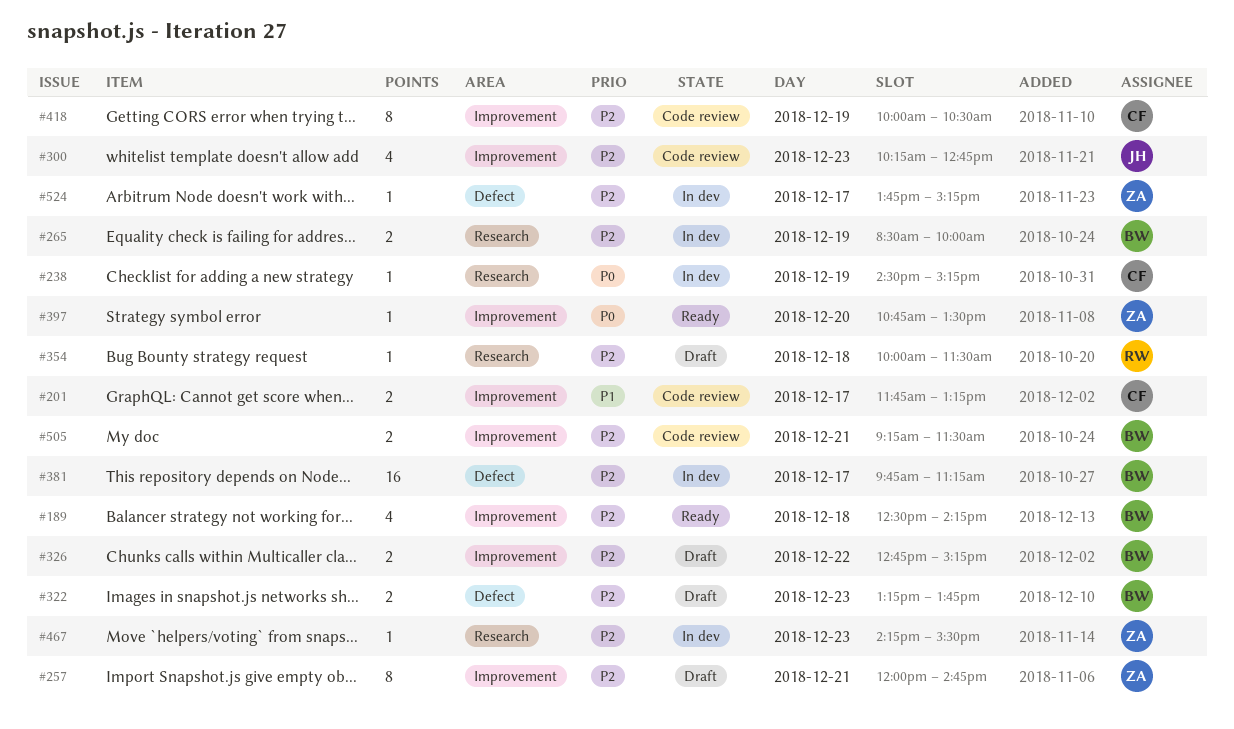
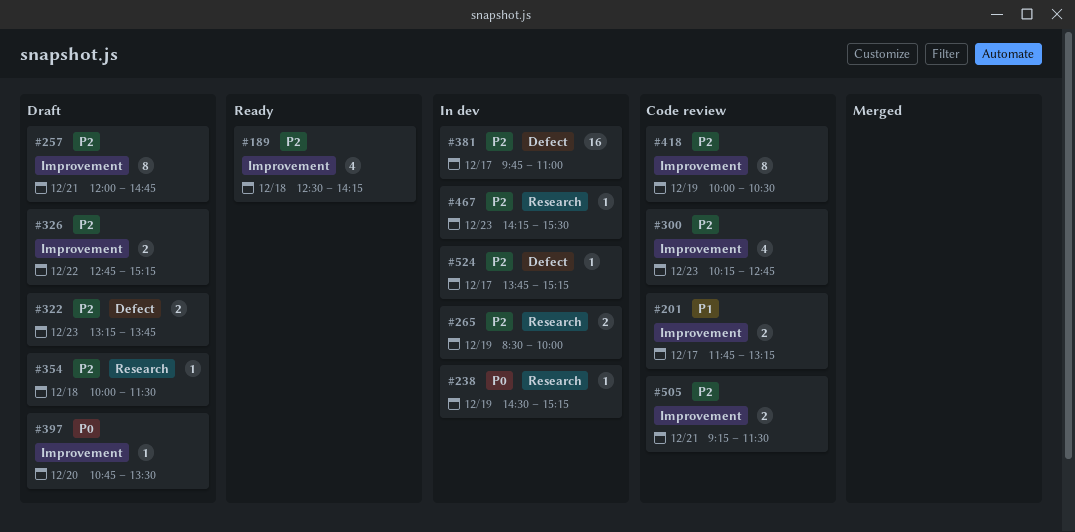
#381, ends: 11:15 -> 11:00
#397, status: Ready -> Draft

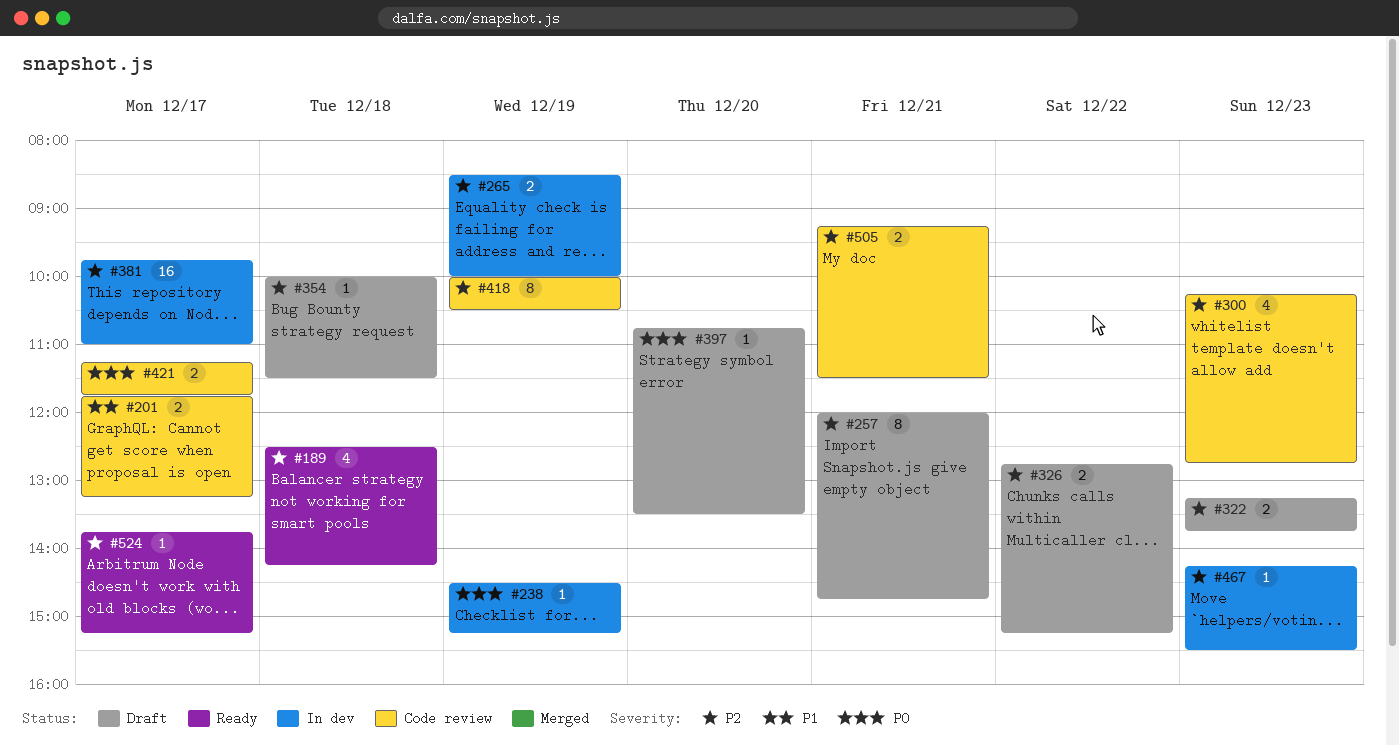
#421: none -> present
#524, status: In dev -> Ready

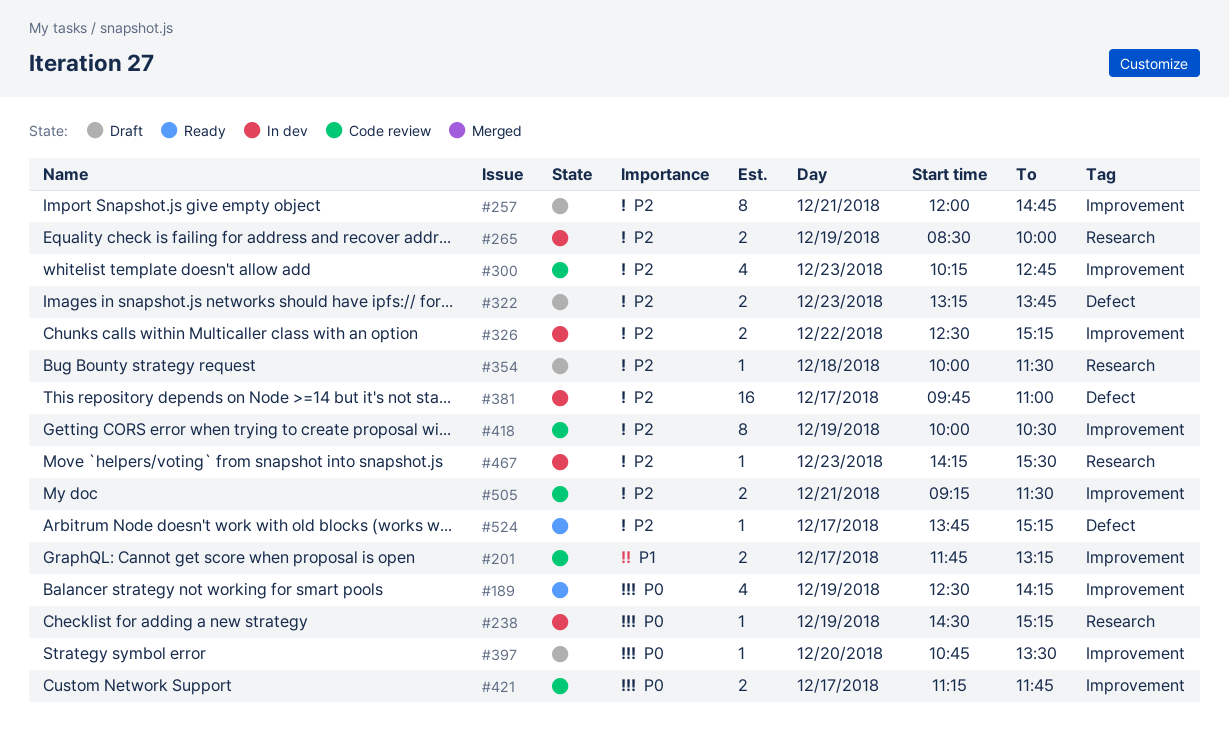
#189, priority: P2 -> P0
#189, day: Dec 18 -> Dec 19
#326, status: Draft -> In dev
#326, begins: 12:45 -> 12:30

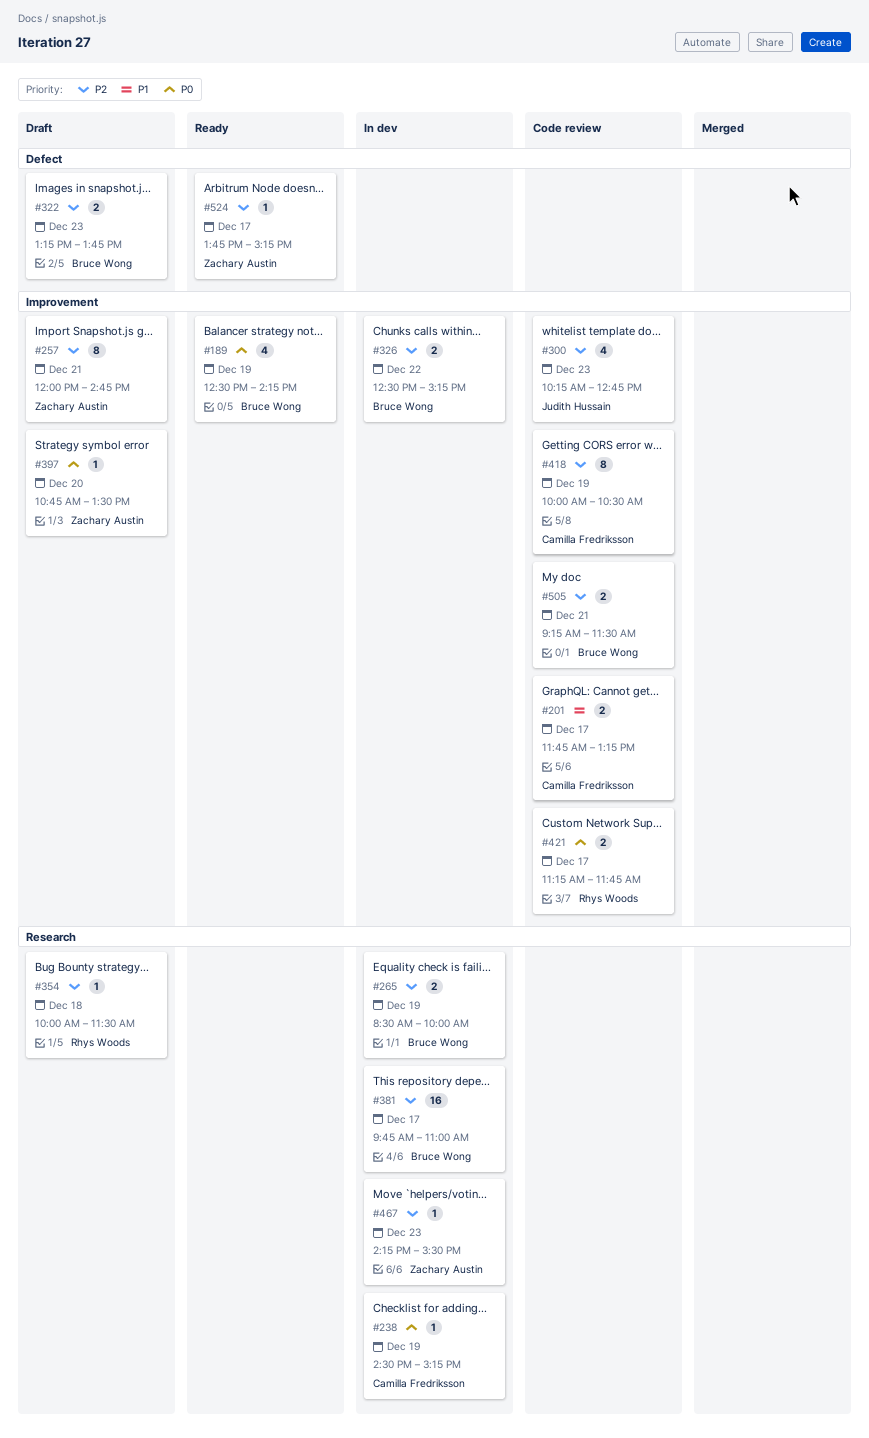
#381, label: Defect -> Research

